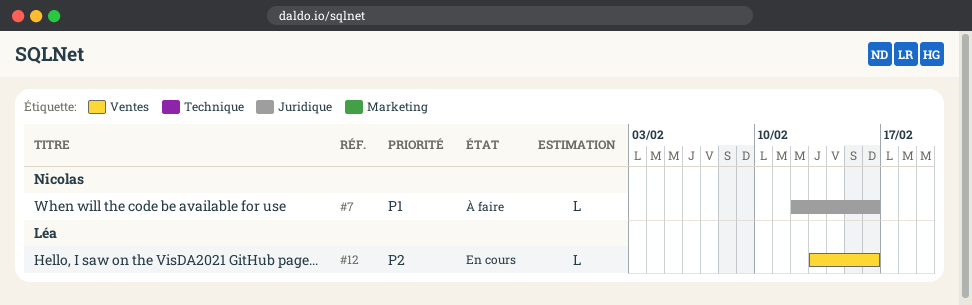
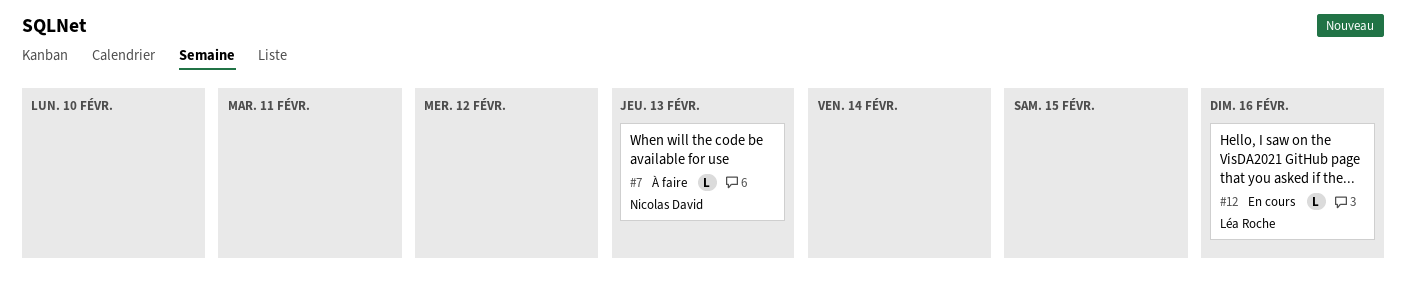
#7, due: Feb 16 -> Feb 13

